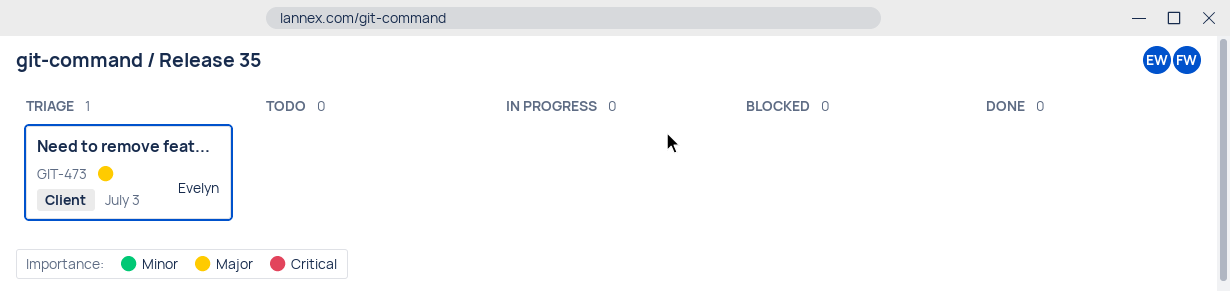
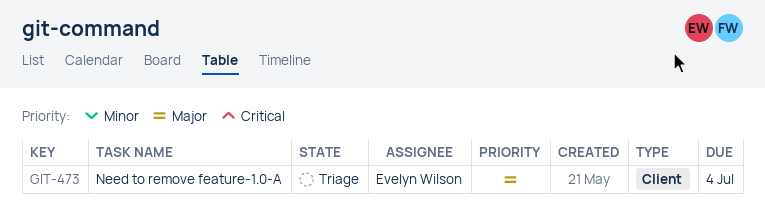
GIT-473, due: Jul 3 -> Jul 4

